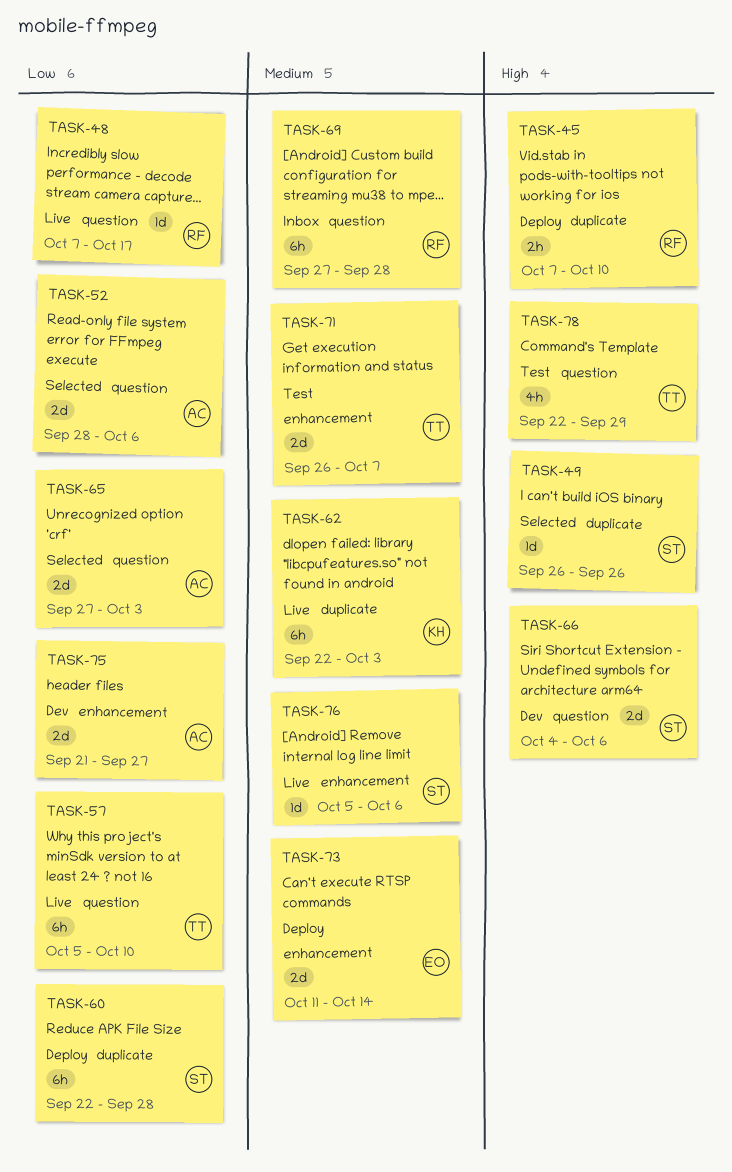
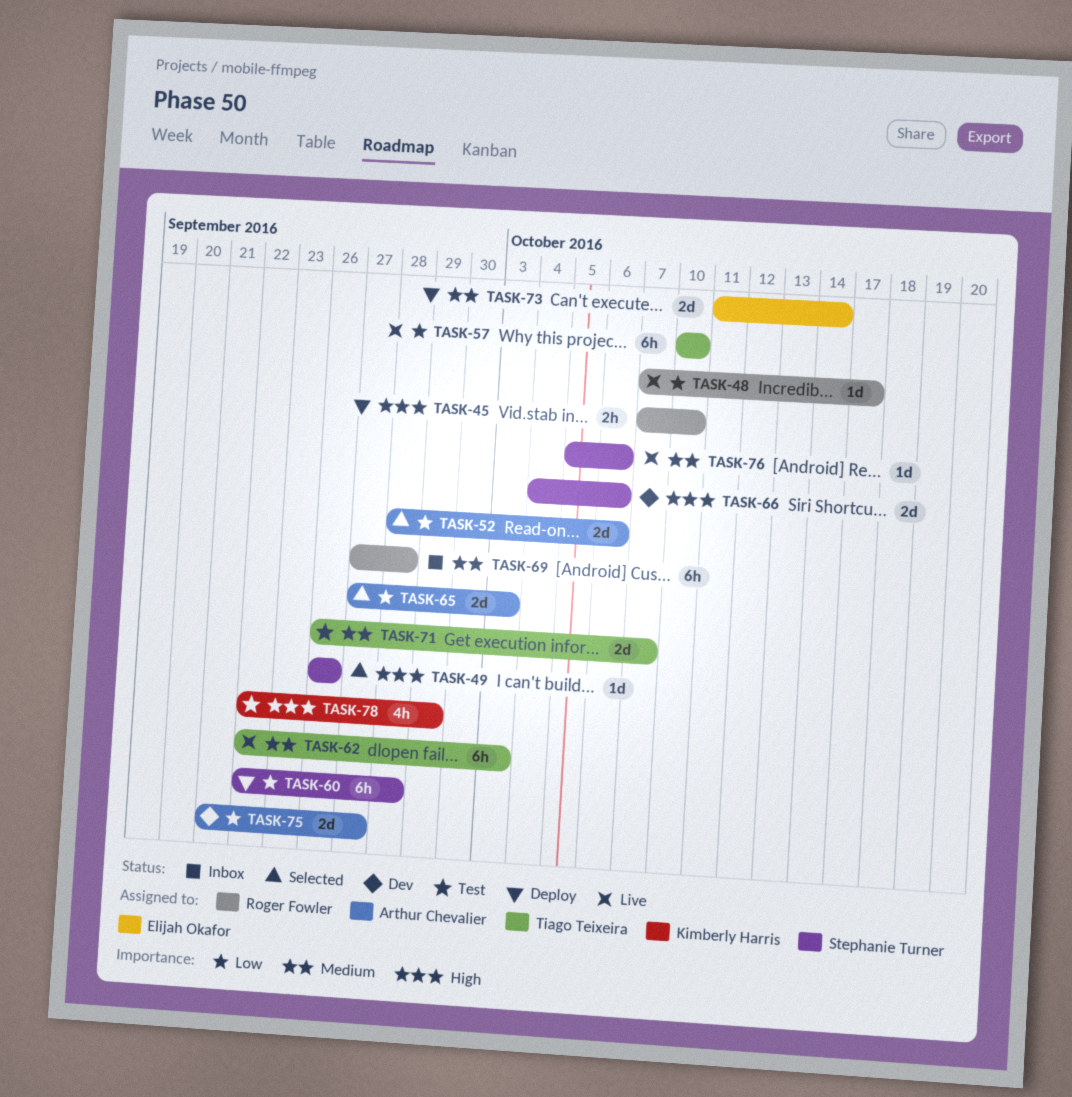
TASK-57, start: Oct 5 -> Oct 10
TASK-62, owner: Kimberly Harris -> Tiago Teixeira
TASK-78, owner: Tiago Teixeira -> Kimberly Harris

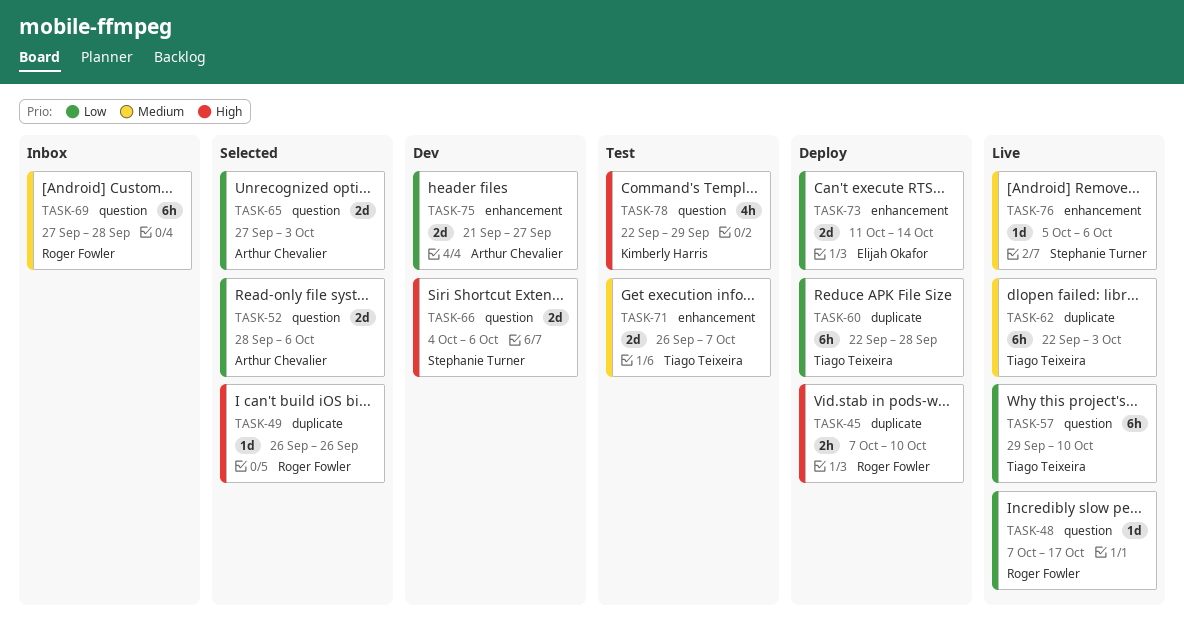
TASK-49, owner: Stephanie Turner -> Roger Fowler
TASK-57, start: Oct 10 -> Sep 29
TASK-60, owner: Stephanie Turner -> Tiago Teixeira
TASK-73, priority: Medium -> Low

